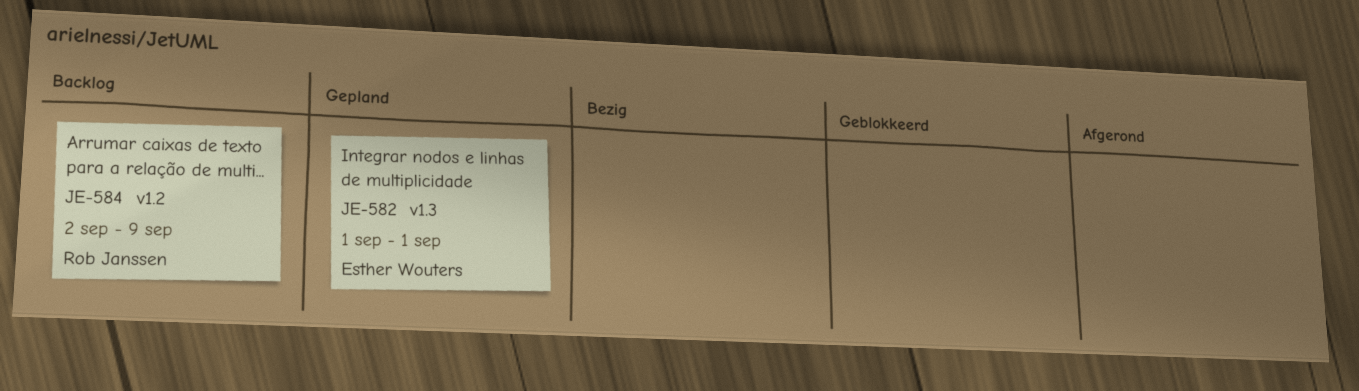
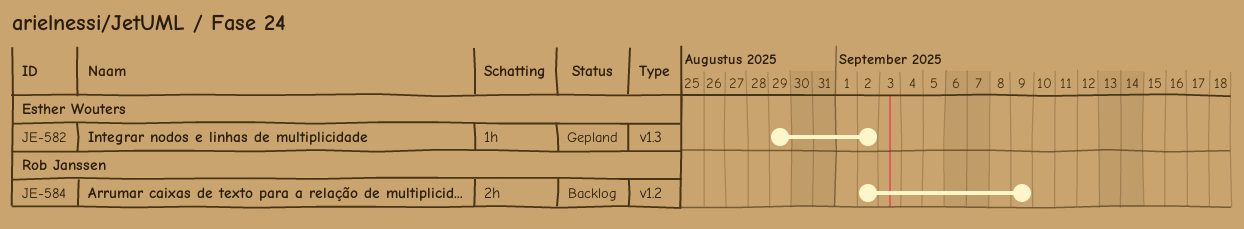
JE-582, start: Sep 1 -> Aug 29
JE-582, due: Sep 1 -> Sep 2

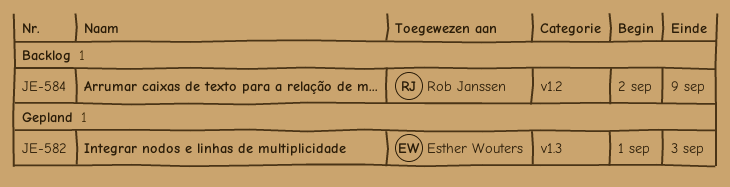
JE-582, start: Aug 29 -> Sep 1
JE-582, due: Sep 2 -> Sep 3

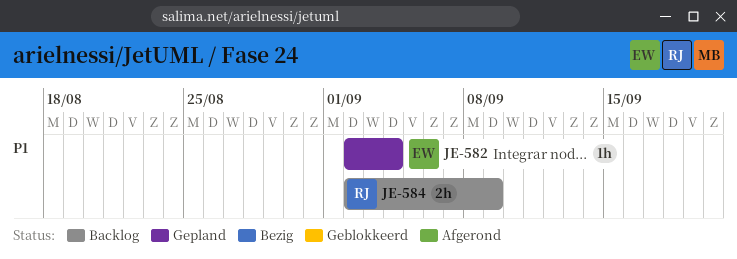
JE-582, start: Sep 1 -> Sep 2
JE-582, due: Sep 3 -> Sep 4

